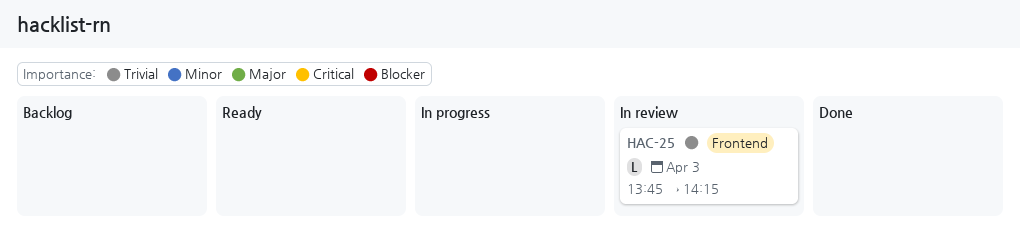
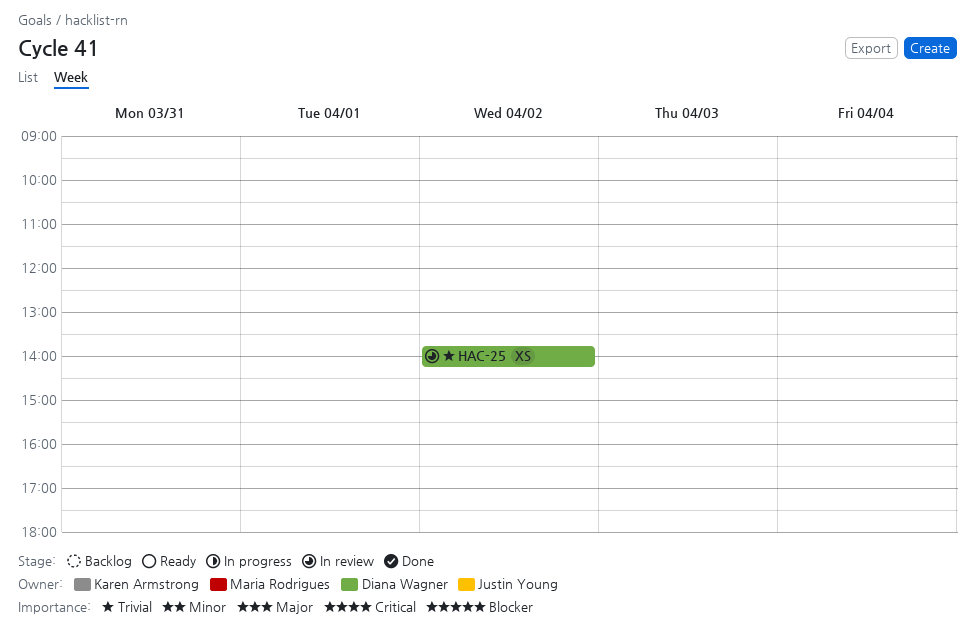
HAC-25, estimate: L -> XS
HAC-25, day: Apr 3 -> Apr 2

